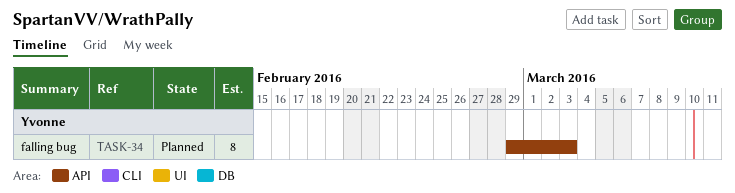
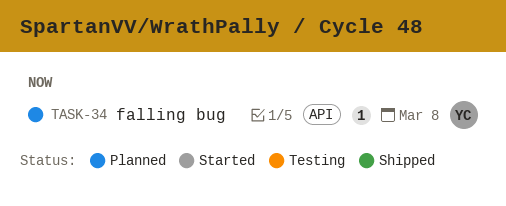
TASK-34, estimate: 8 -> 1
TASK-34, due: Mar 3 -> Mar 8

